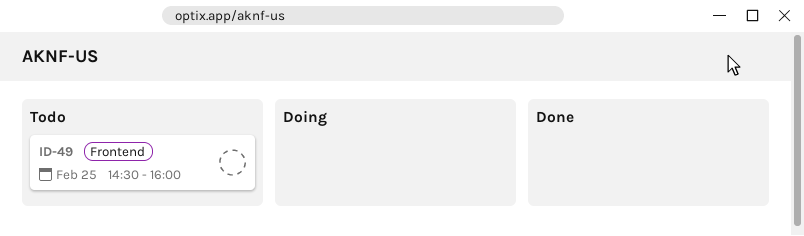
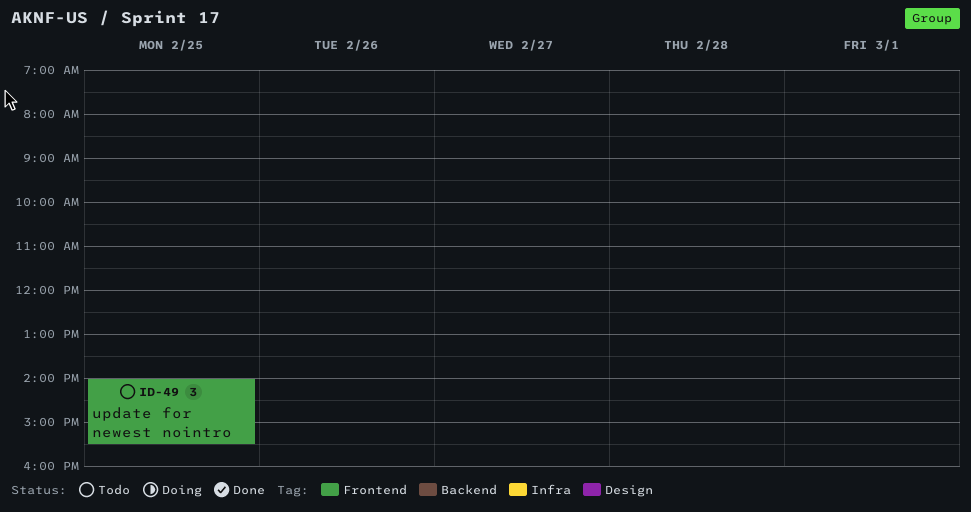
ID-49, begins: 14:30 -> 14:00
ID-49, ends: 16:00 -> 15:30

